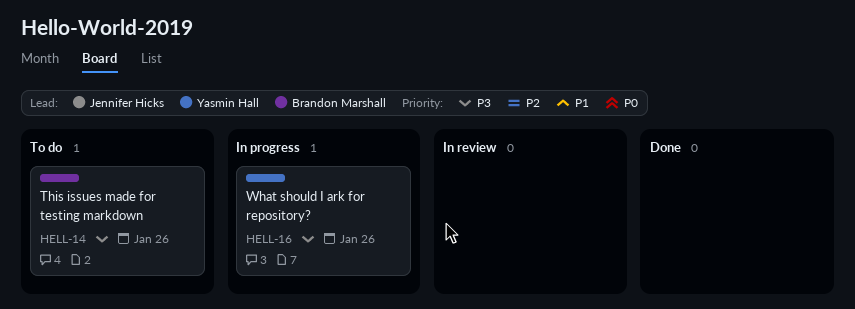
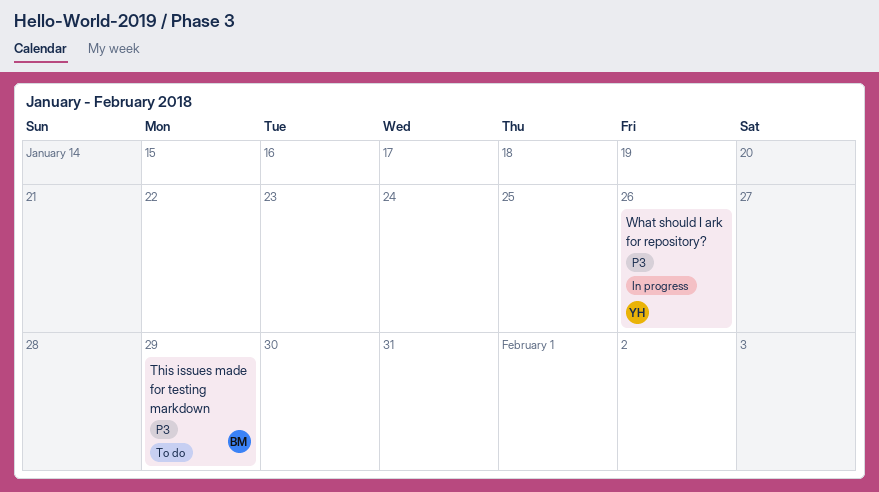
This issues made for testing markdown, due: Jan 26 -> Jan 29

